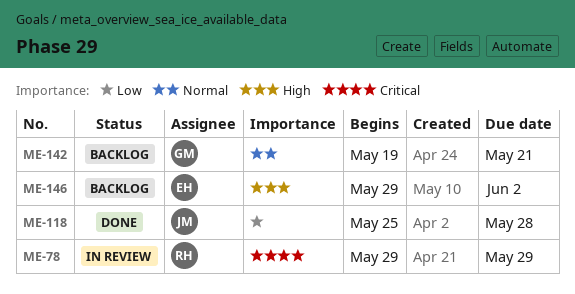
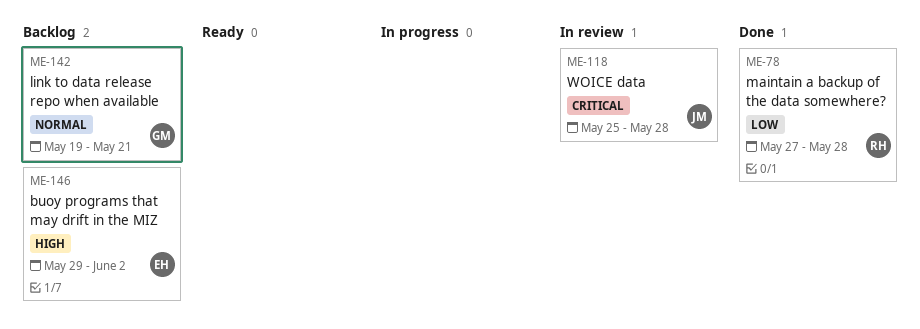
ME-78, status: In review -> Done
ME-78, priority: Critical -> Low
ME-78, start: May 29 -> May 27
ME-78, due: May 29 -> May 28
ME-118, status: Done -> In review
ME-118, priority: Low -> Critical

